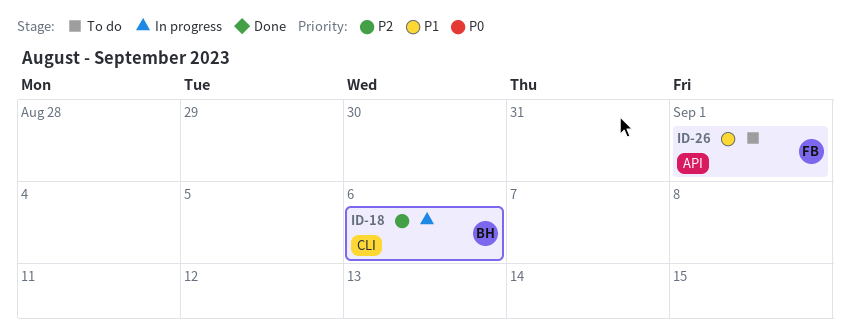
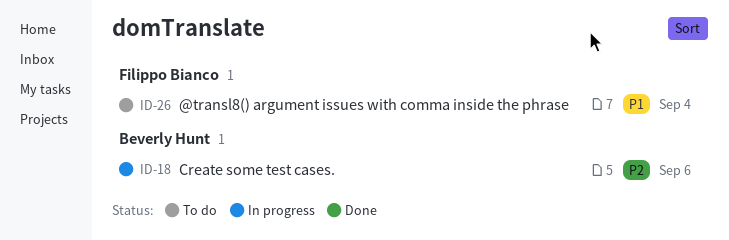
ID-26, due: Sep 1 -> Sep 4

